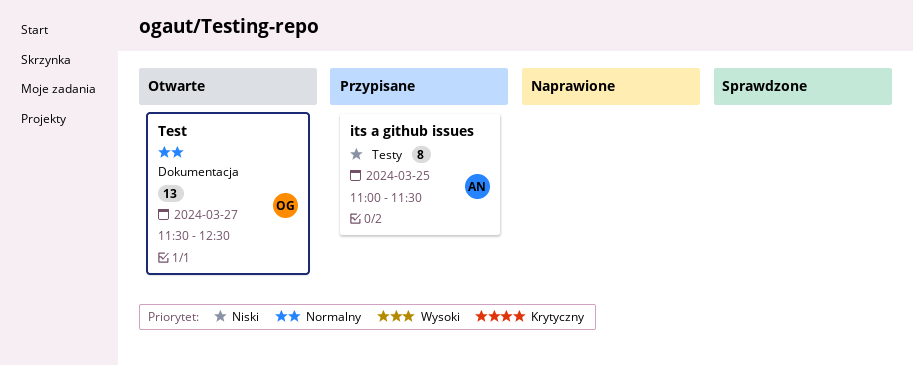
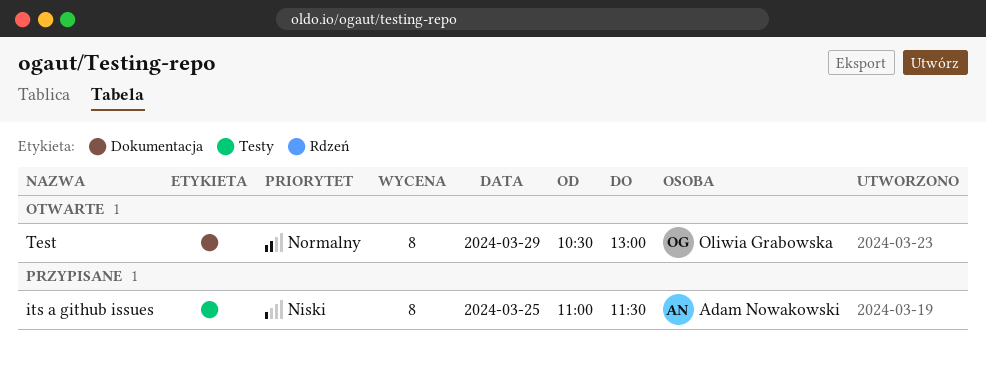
Test, estimate: 13 -> 8
Test, day: Mar 27 -> Mar 29
Test, begins: 11:30 -> 10:30
Test, ends: 12:30 -> 13:00

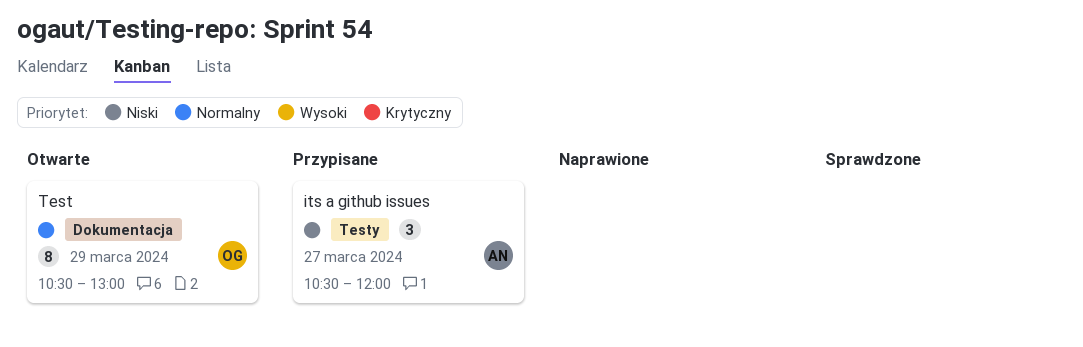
its a github issues, estimate: 8 -> 3
its a github issues, day: Mar 25 -> Mar 27
its a github issues, begins: 11:00 -> 10:30
its a github issues, ends: 11:30 -> 12:00

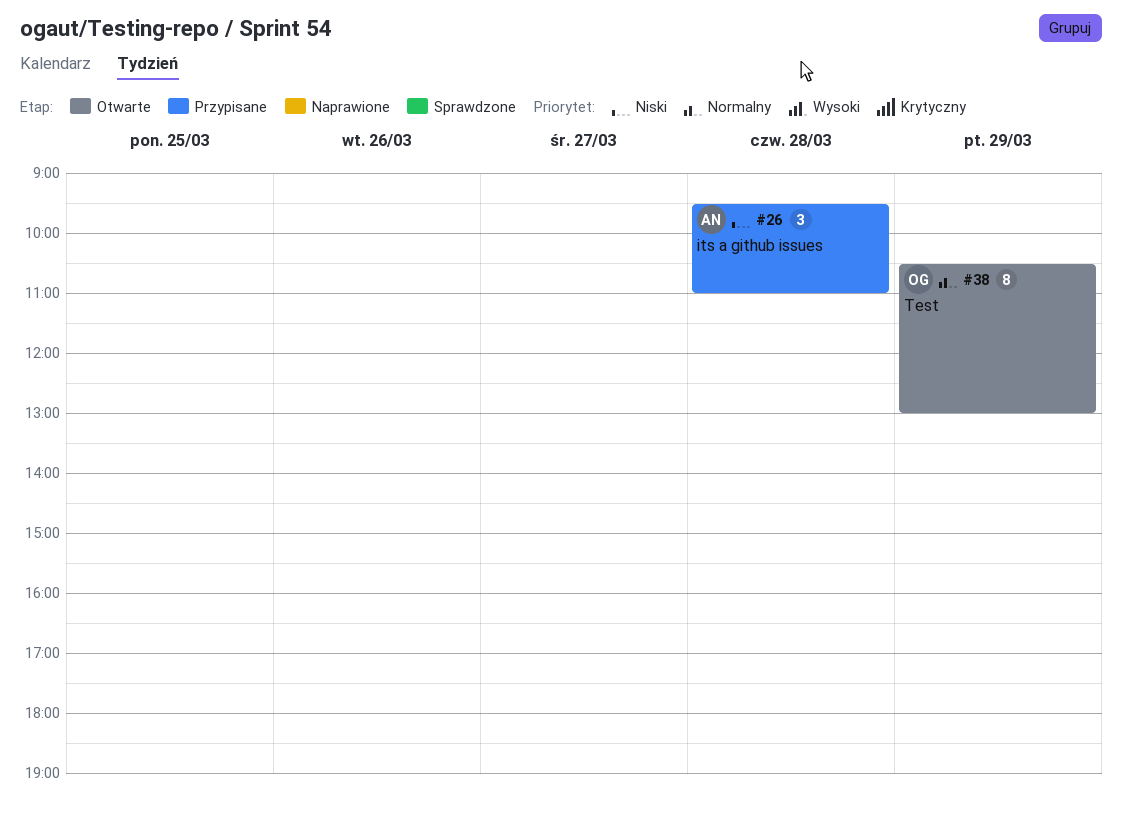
its a github issues, day: Mar 27 -> Mar 28
its a github issues, begins: 10:30 -> 09:30
its a github issues, ends: 12:00 -> 11:00

